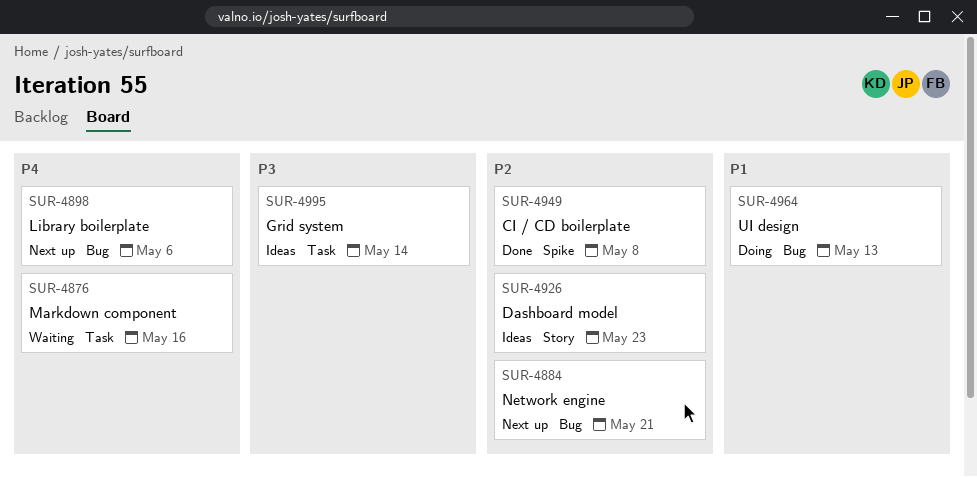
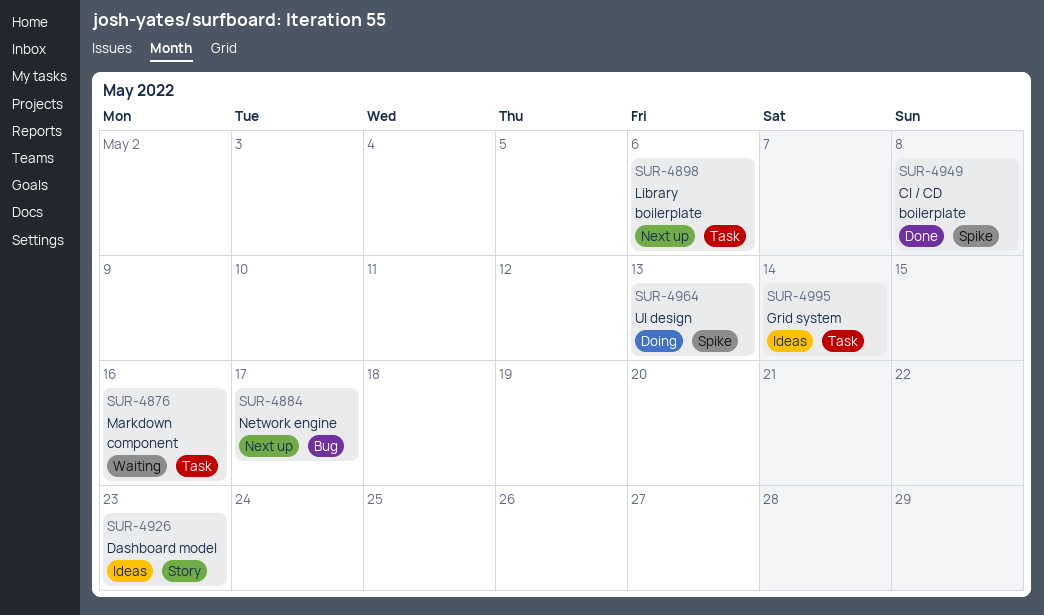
SUR-4884, due: May 21 -> May 17
SUR-4898, label: Bug -> Task
SUR-4964, label: Bug -> Spike

